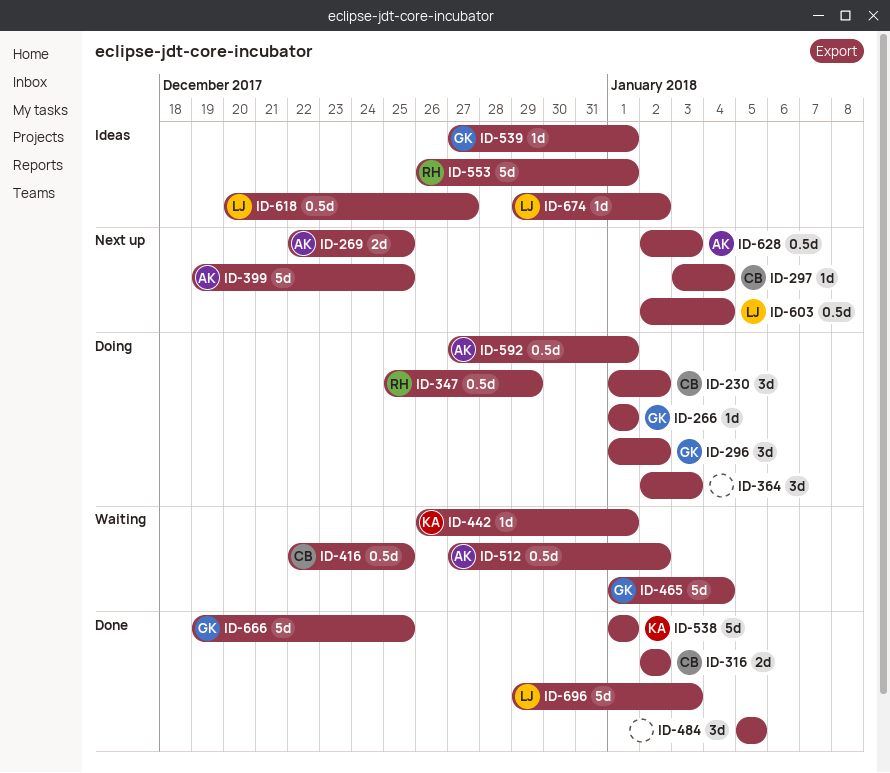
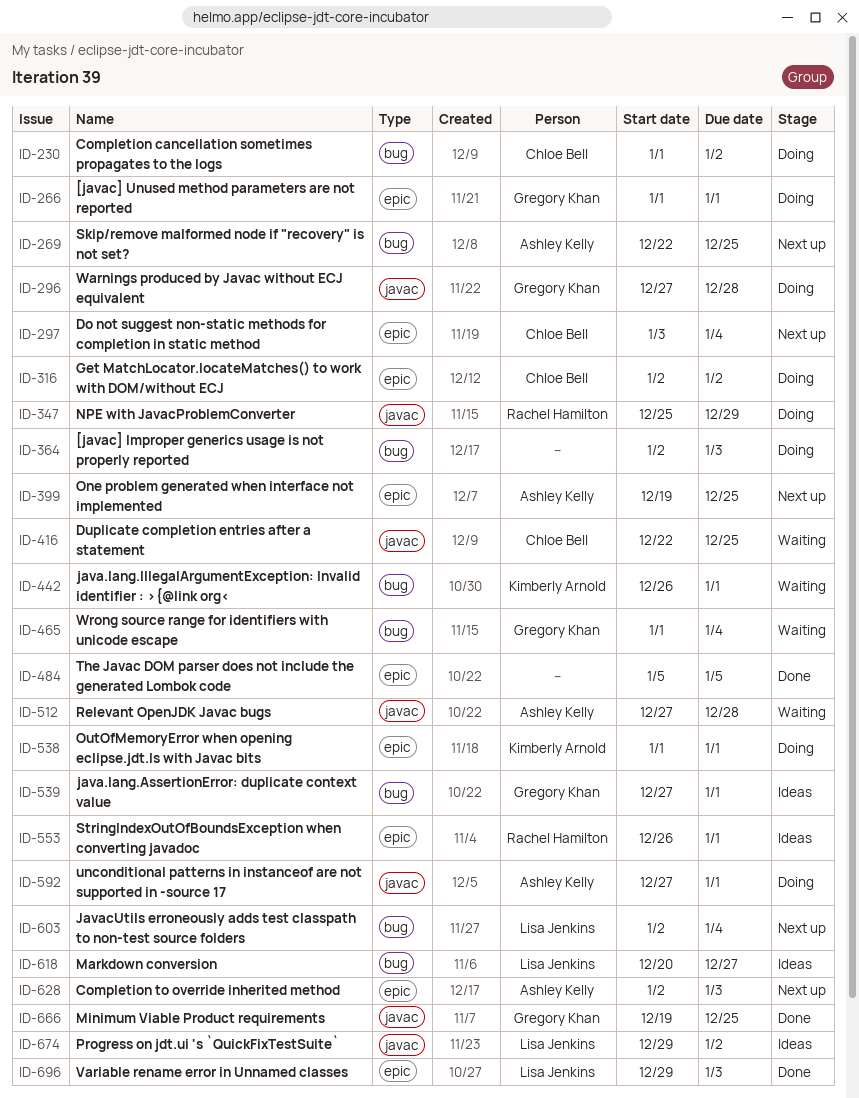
ID-296, start: Jan 1 -> Dec 27
ID-296, due: Jan 2 -> Dec 28
ID-316, status: Done -> Doing
ID-512, due: Jan 2 -> Dec 28
ID-538, status: Done -> Doing

